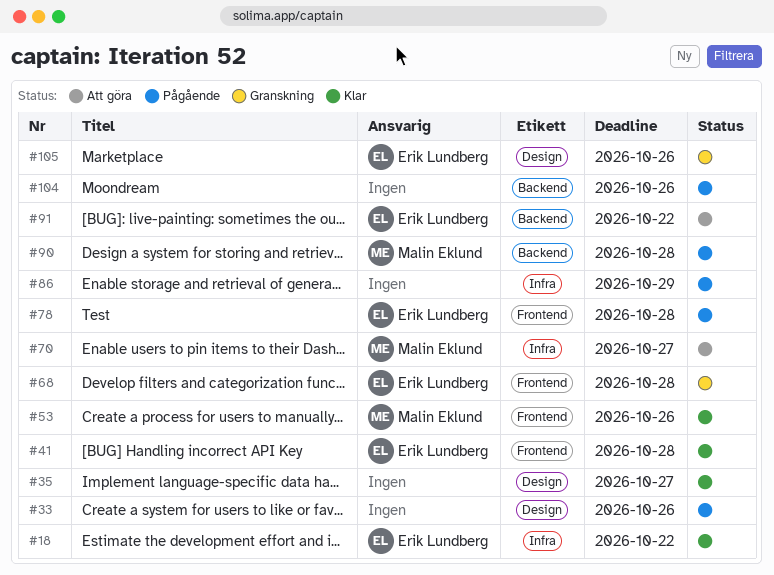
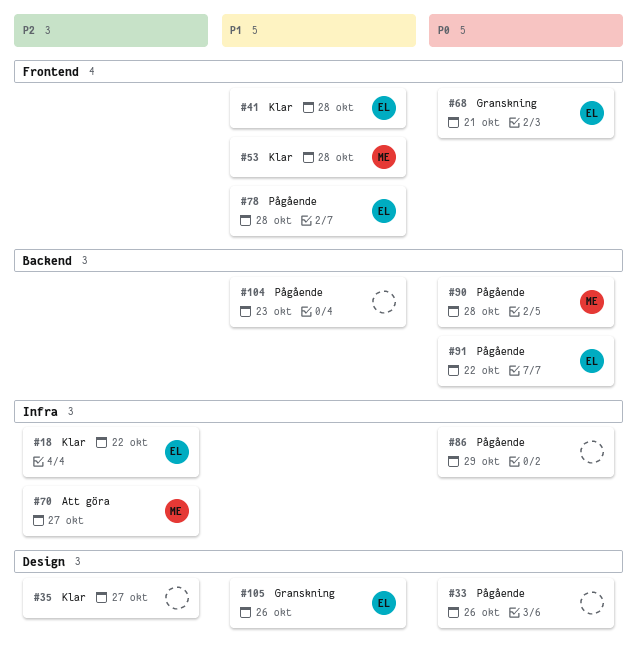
#53, due: Oct 26 -> Oct 28
#68, due: Oct 28 -> Oct 21
#91, status: Att göra -> Pågående
#104, due: Oct 26 -> Oct 23

